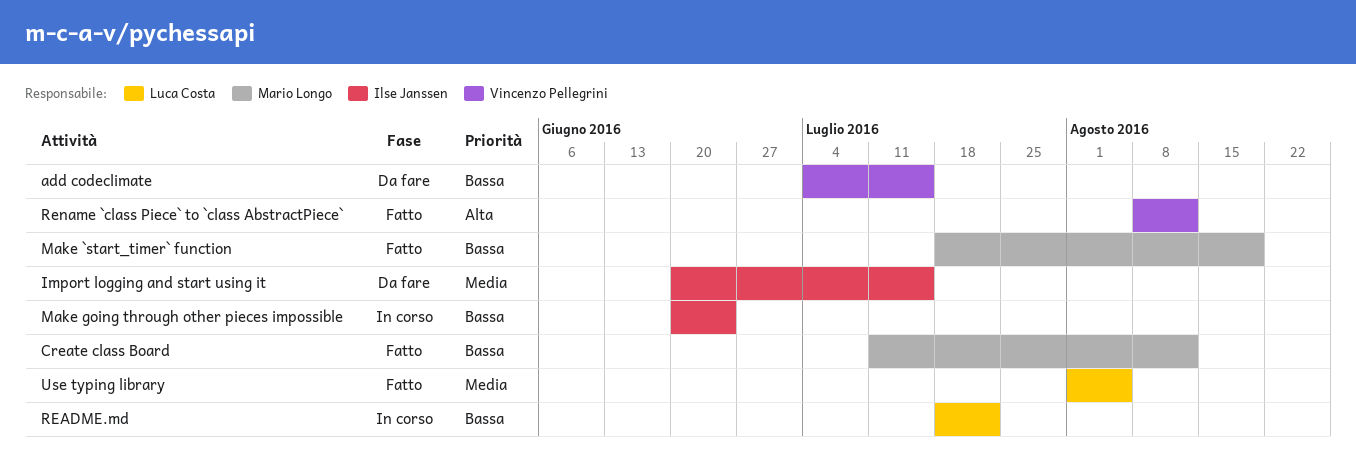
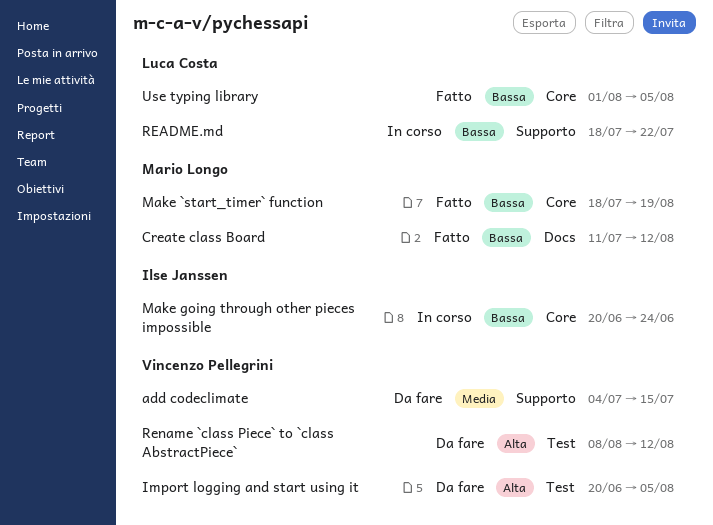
add codeclimate, priority: Bassa -> Media
Import logging and start using it, owner: Ilse Janssen -> Vincenzo Pellegrini
Import logging and start using it, priority: Media -> Alta
Import logging and start using it, due: Jul 15 -> Aug 5
Rename `class Piece` to `class AbstractPiece`, status: Fatto -> Da fare
Use typing library, priority: Media -> Bassa

